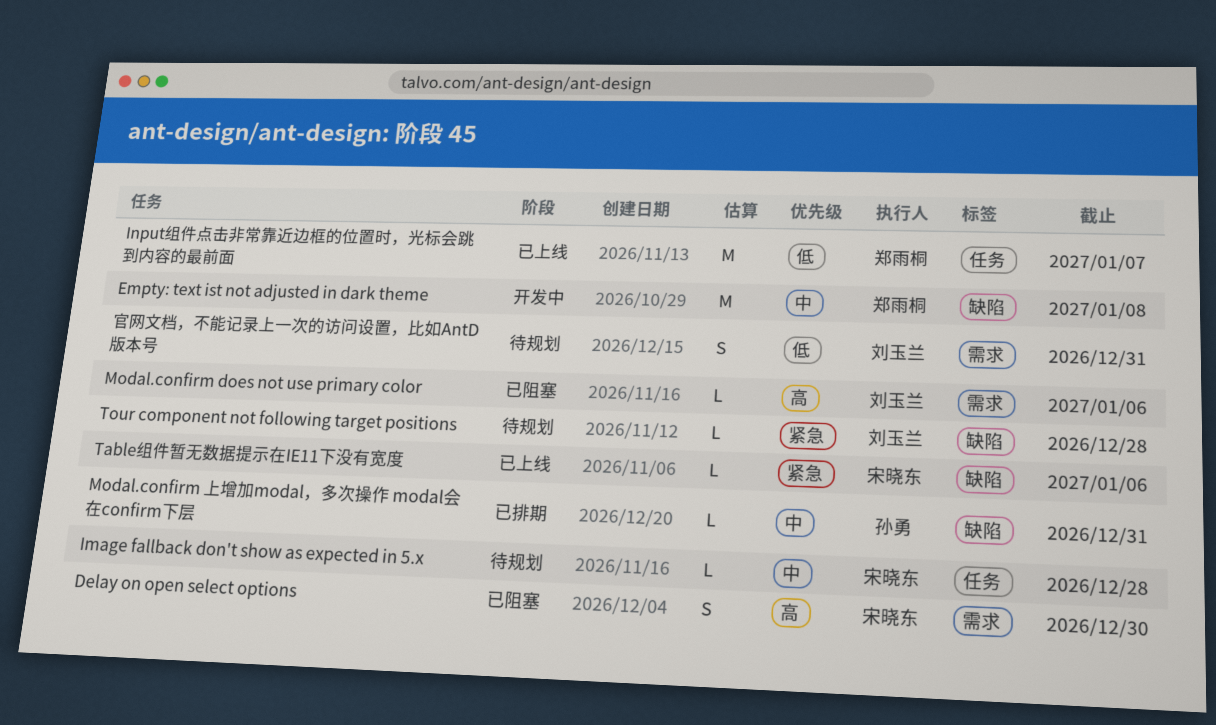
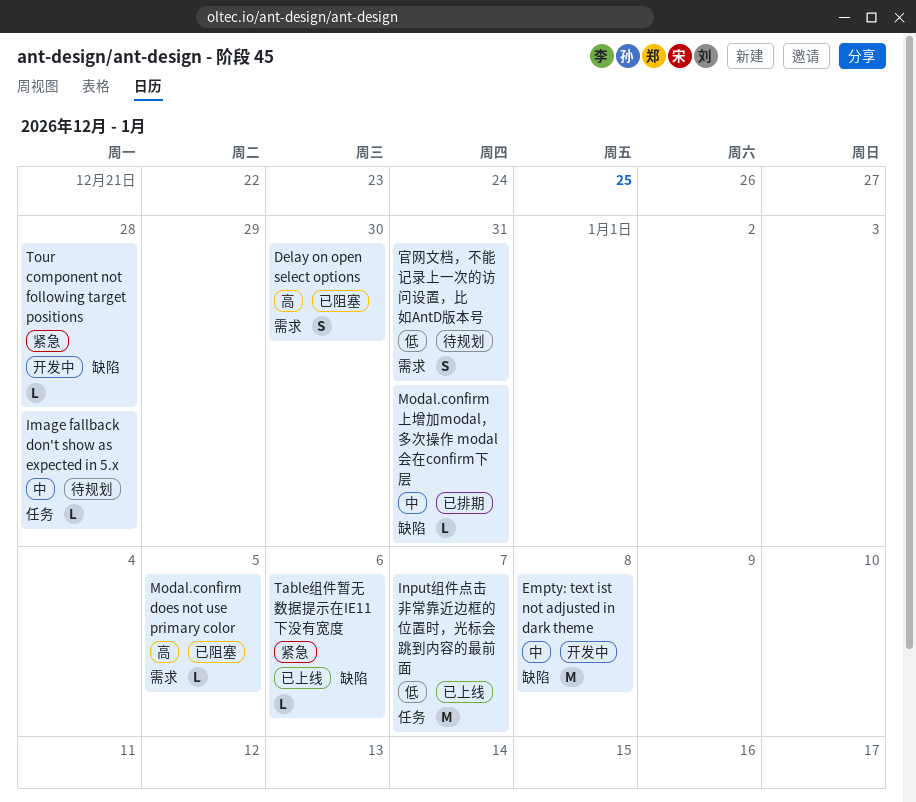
Modal.confirm does not use primary color, due: Jan 6 -> Jan 5
Tour component not following target positions, status: 待规划 -> 开发中

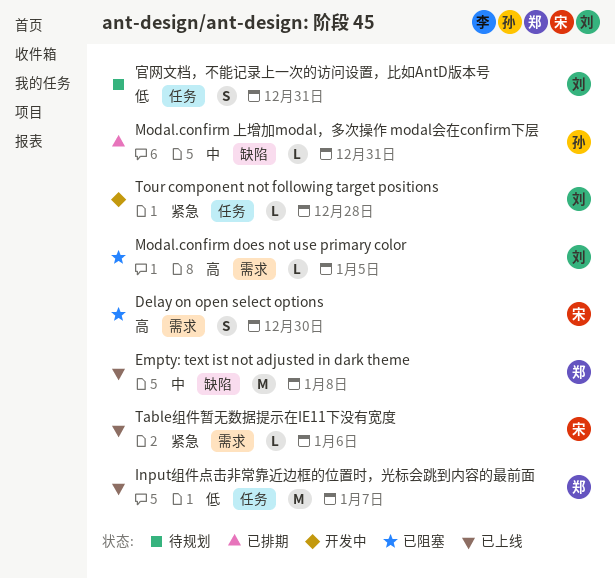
Empty: text ist not adjusted in dark theme, status: 开发中 -> 已上线
Image fallback don't show as expected in 5.x: present -> none
Table组件暂无数据提示在IE11下没有宽度, label: 缺陷 -> 需求
Tour component not following target positions, label: 缺陷 -> 任务
官网文档，不能记录上一次的访问设置，比如AntD版本号, label: 需求 -> 任务

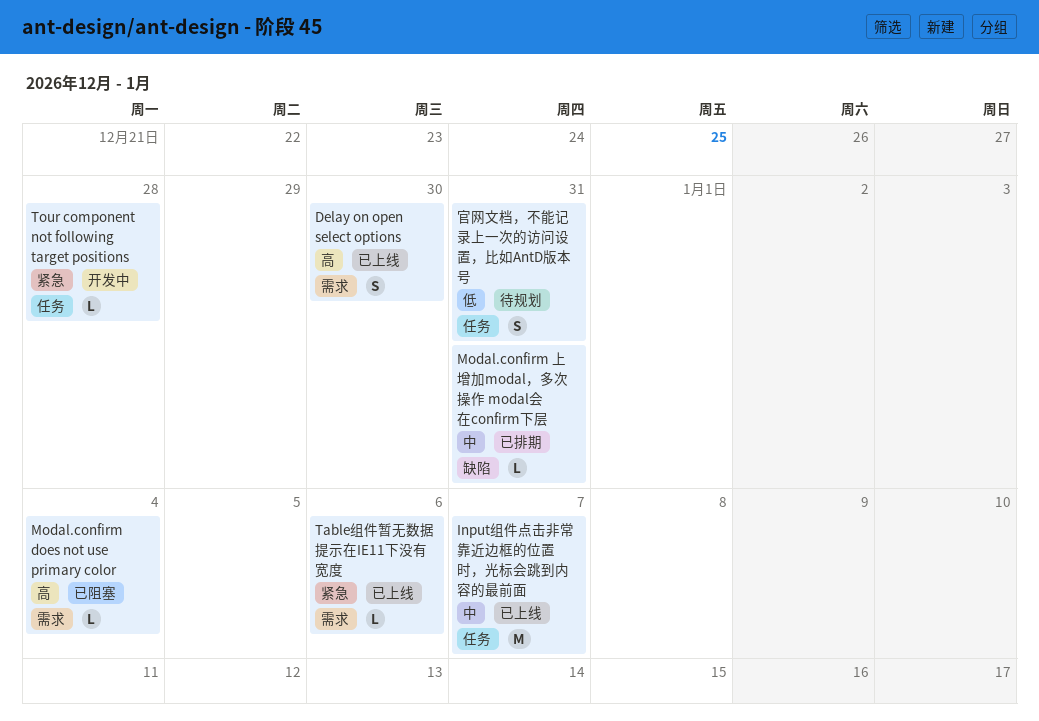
Delay on open select options, status: 已阻塞 -> 已上线
Empty: text ist not adjusted in dark theme: present -> none
Input组件点击非常靠近边框的位置时，光标会跳到内容的最前面, priority: 低 -> 中
Modal.confirm does not use primary color, due: Jan 5 -> Jan 4

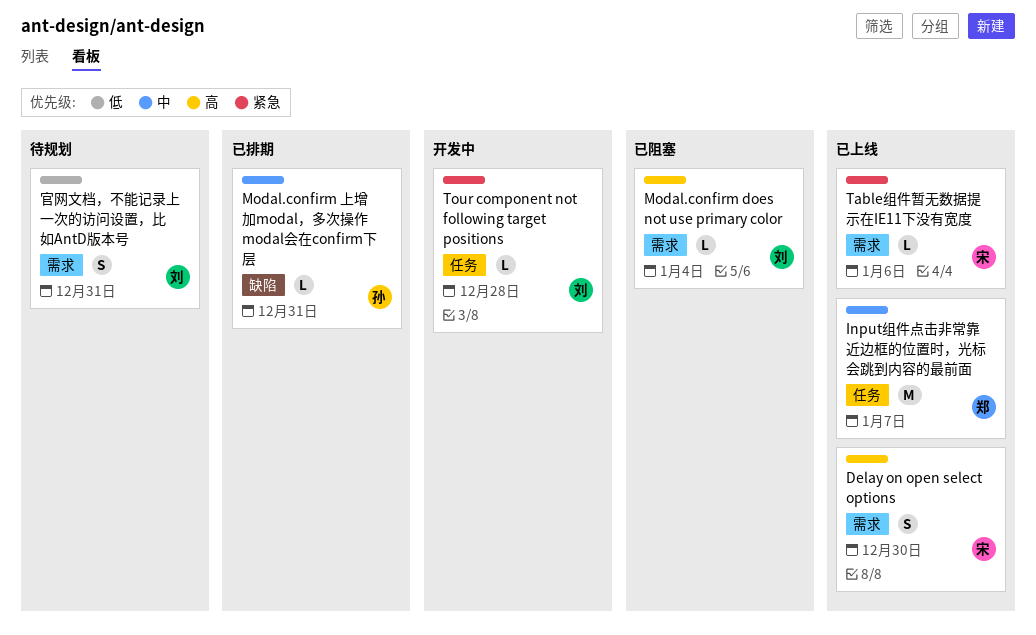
官网文档，不能记录上一次的访问设置，比如AntD版本号, label: 任务 -> 需求

